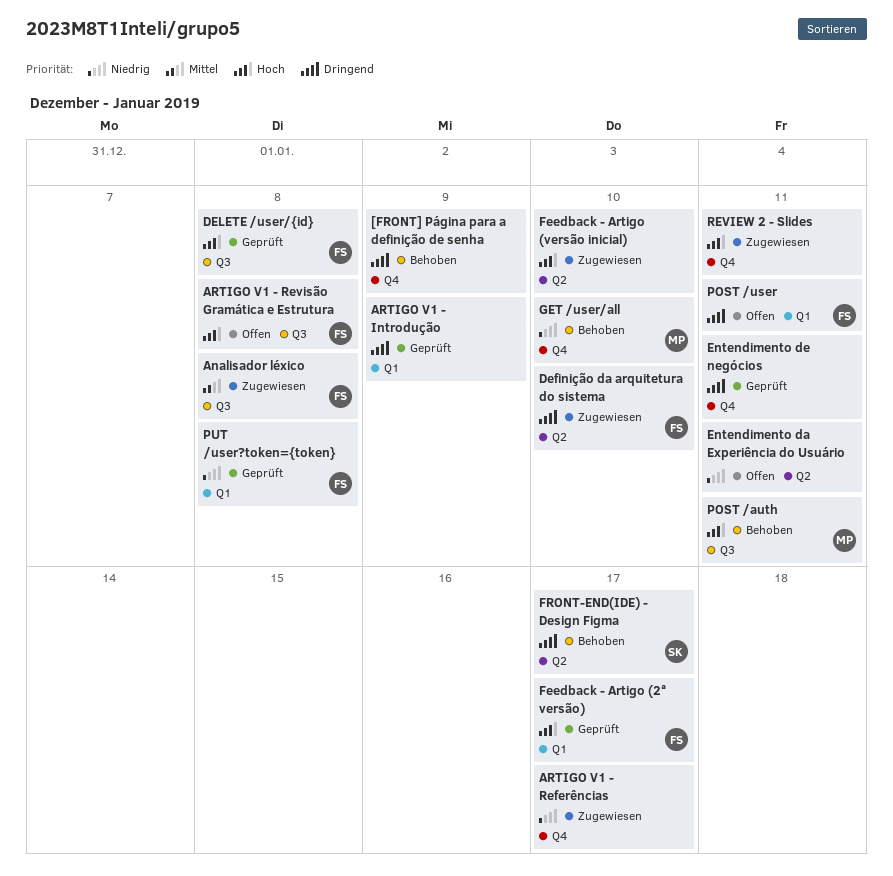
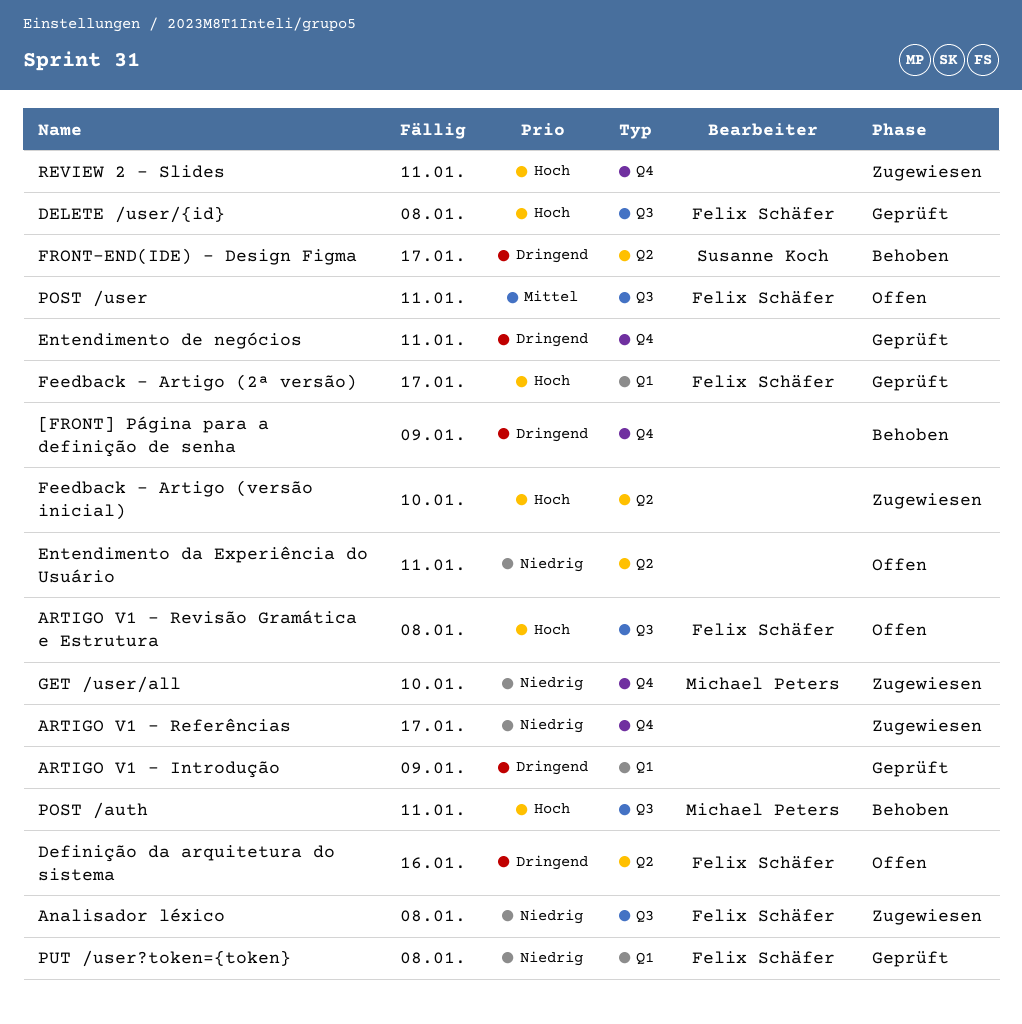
Analisador léxico, priority: Mittel -> Niedrig
Definição da arquitetura do sistema, status: Zugewiesen -> Offen
Definição da arquitetura do sistema, due: Jan 10 -> Jan 16
GET /user/all, status: Behoben -> Zugewiesen
POST /user, priority: Dringend -> Mittel
POST /user, label: Q1 -> Q3

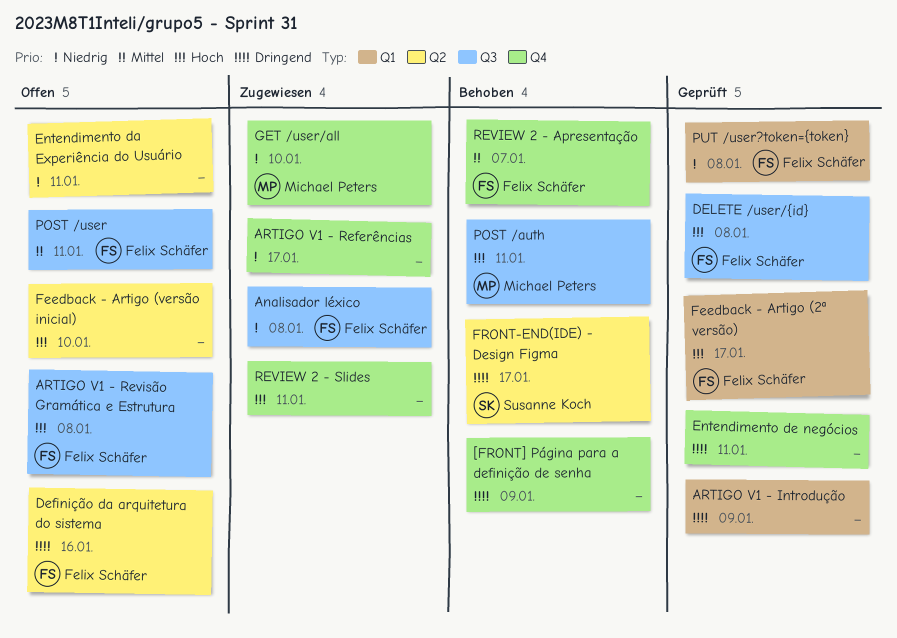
Feedback - Artigo (versão inicial), status: Zugewiesen -> Offen
REVIEW 2 - Apresentação: none -> present

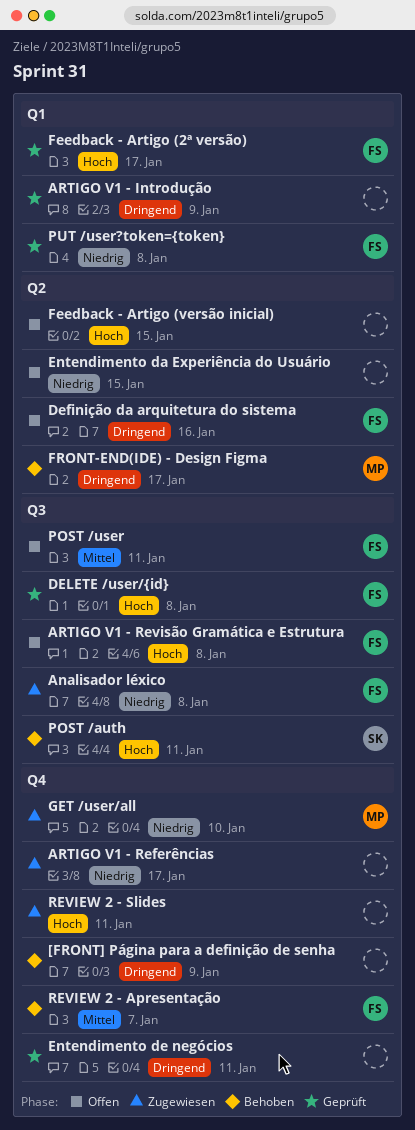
Entendimento da Experiência do Usuário, due: Jan 11 -> Jan 15
Feedback - Artigo (versão inicial), due: Jan 10 -> Jan 15
FRONT-END(IDE) - Design Figma, owner: Susanne Koch -> Michael Peters
POST /auth, owner: Michael Peters -> Susanne Koch

